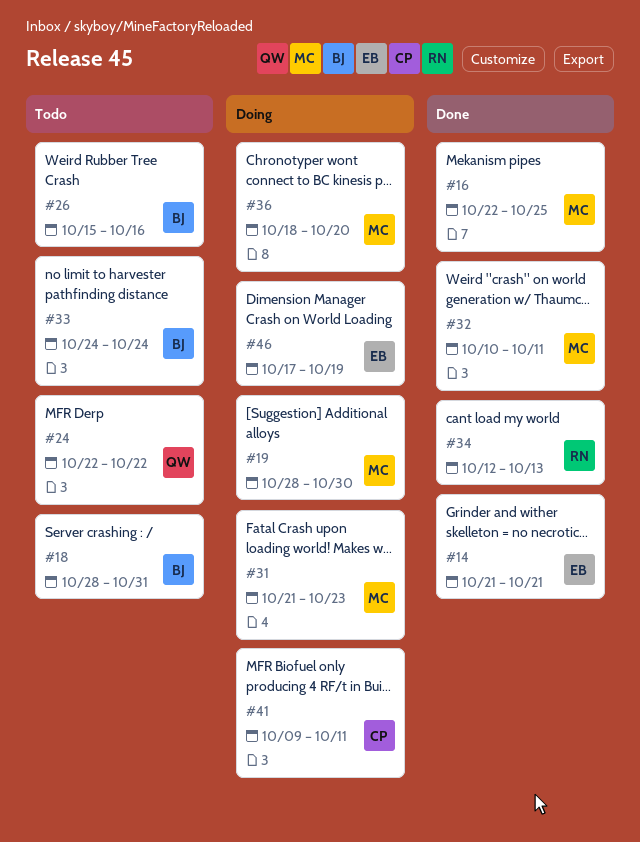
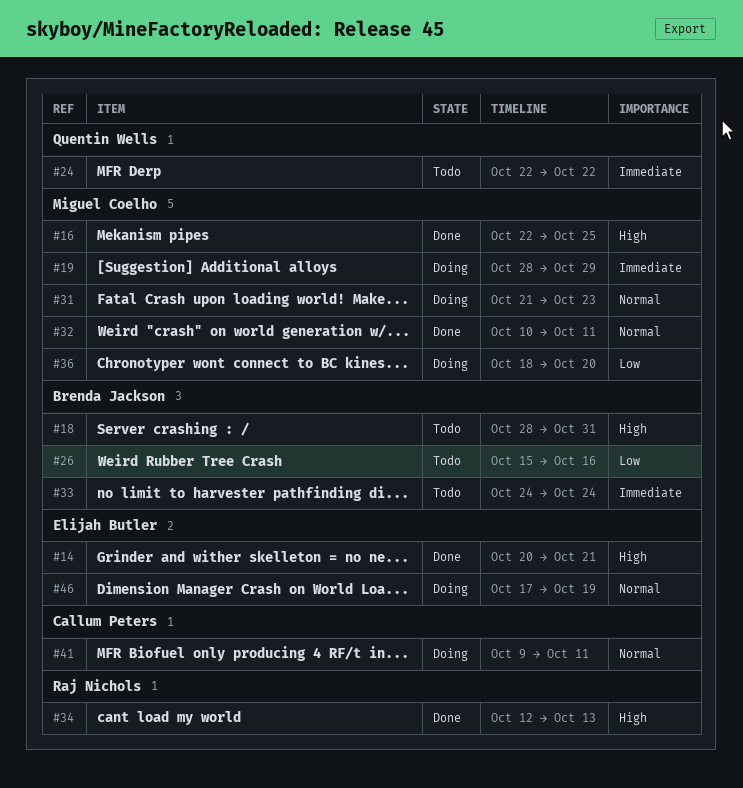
#14, start: Oct 21 -> Oct 20
#19, due: Oct 30 -> Oct 29

